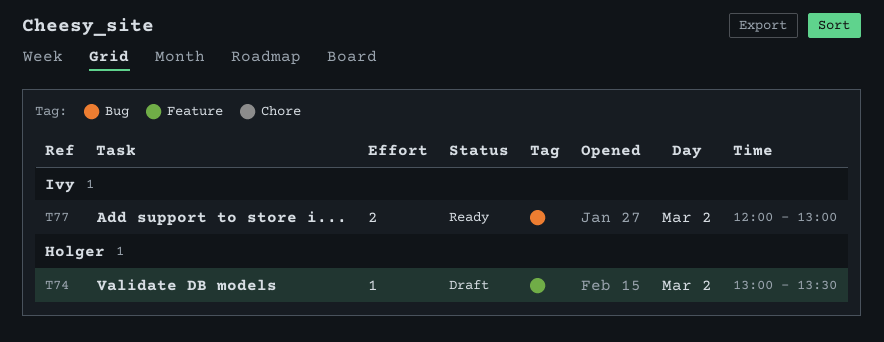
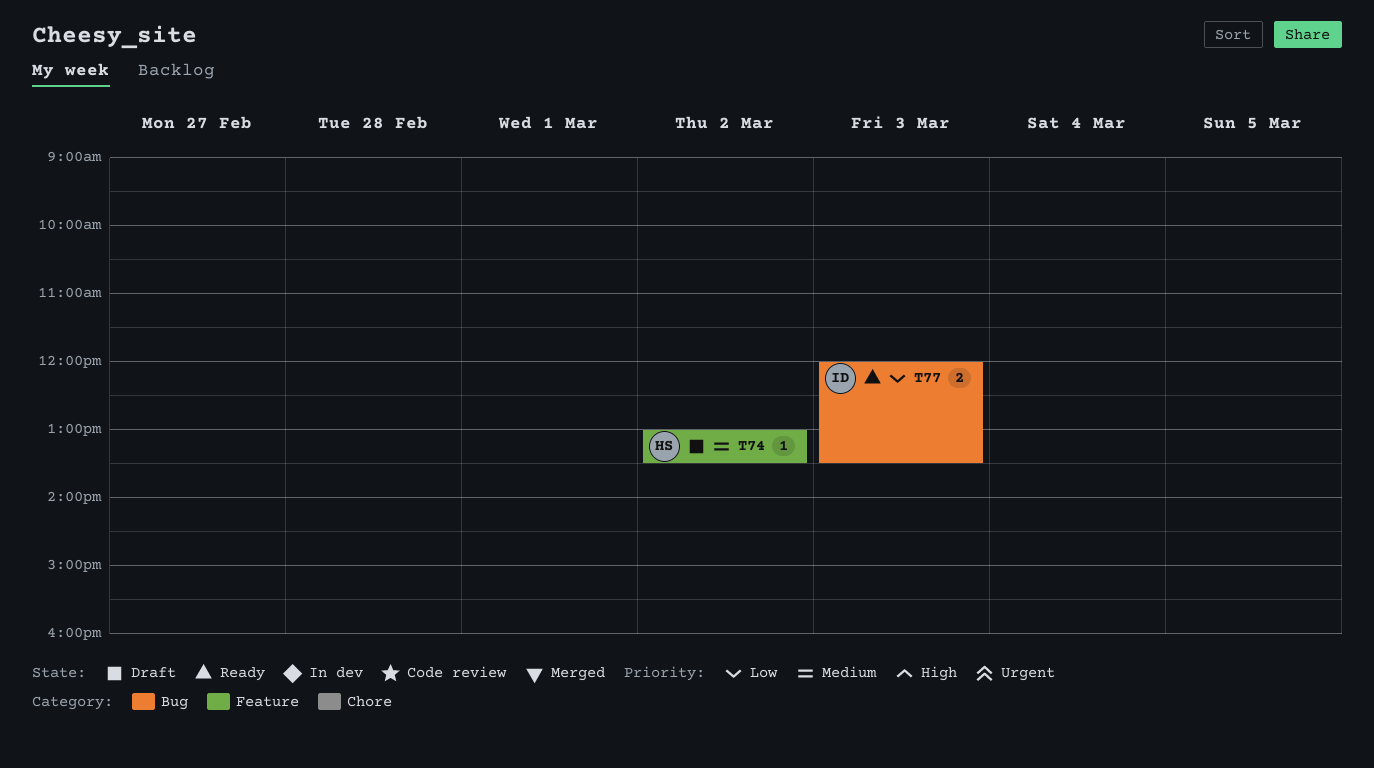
T77, day: Mar 2 -> Mar 3
T77, ends: 13:00 -> 13:30

